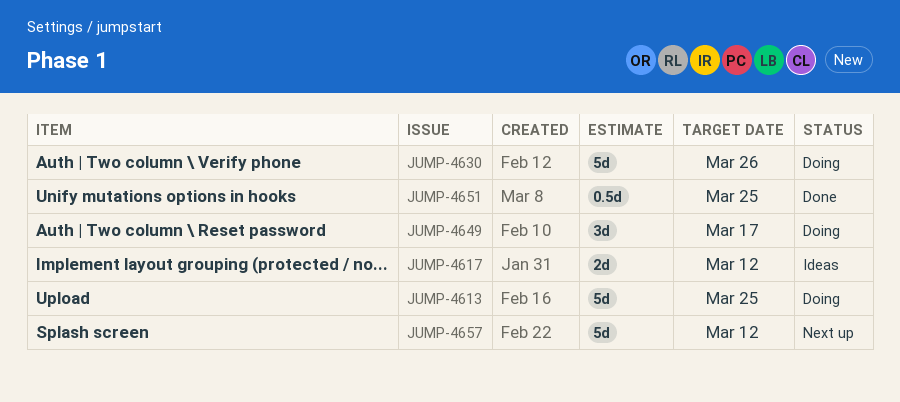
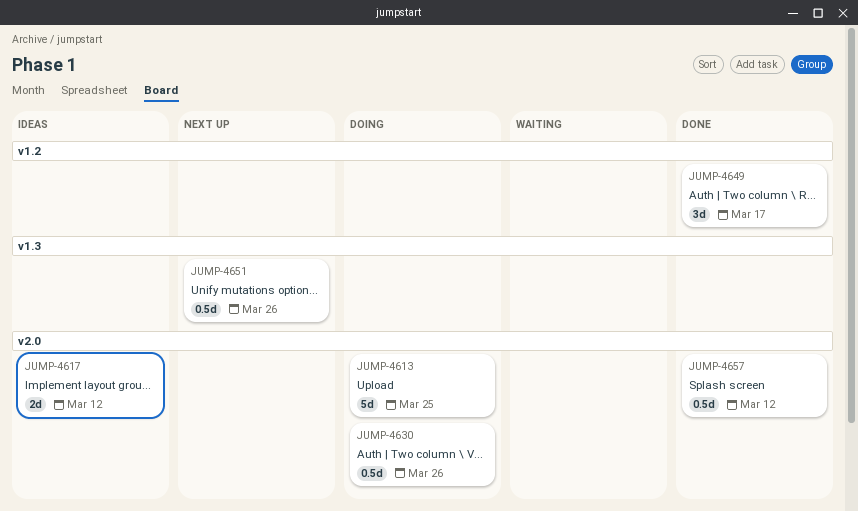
JUMP-4630, estimate: 5d -> 0.5d
JUMP-4649, status: Doing -> Done
JUMP-4651, status: Done -> Next up
JUMP-4651, due: Mar 25 -> Mar 26
JUMP-4657, status: Next up -> Done
JUMP-4657, estimate: 5d -> 0.5d

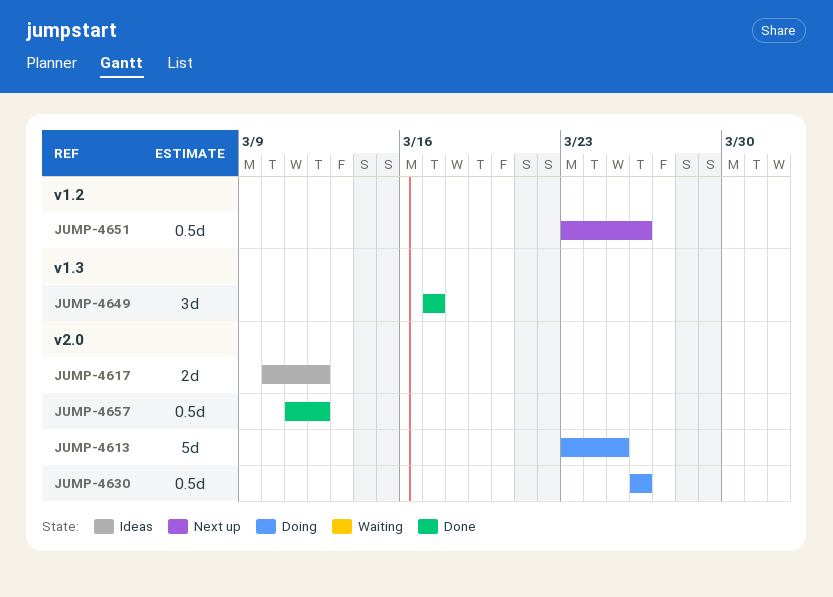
JUMP-4649, label: v1.2 -> v1.3
JUMP-4651, label: v1.3 -> v1.2

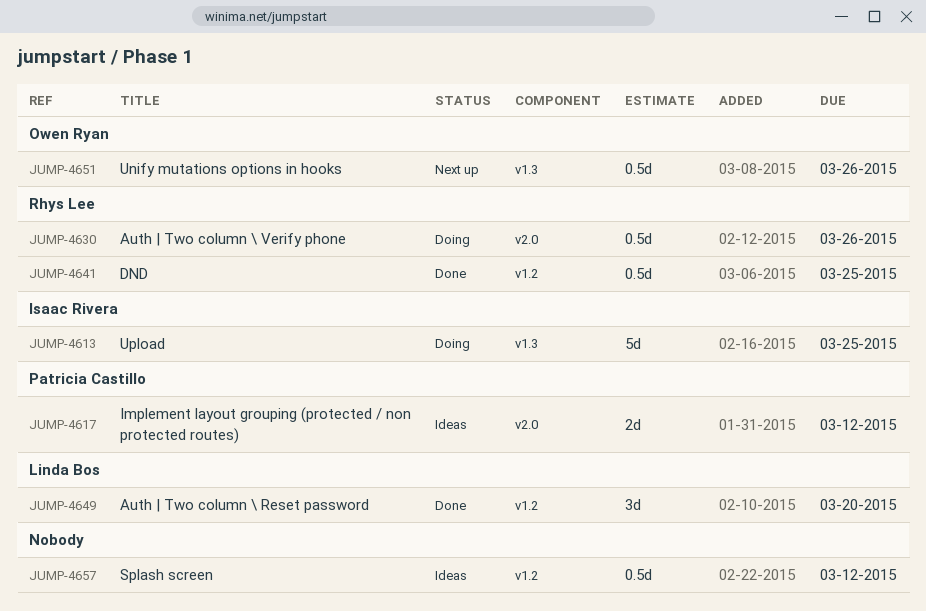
JUMP-4613, label: v2.0 -> v1.3
JUMP-4641: none -> present
JUMP-4649, label: v1.3 -> v1.2
JUMP-4649, due: Mar 17 -> Mar 20
JUMP-4651, label: v1.2 -> v1.3
JUMP-4657, status: Done -> Ideas
JUMP-4657, label: v2.0 -> v1.2

